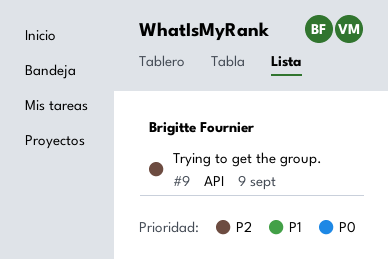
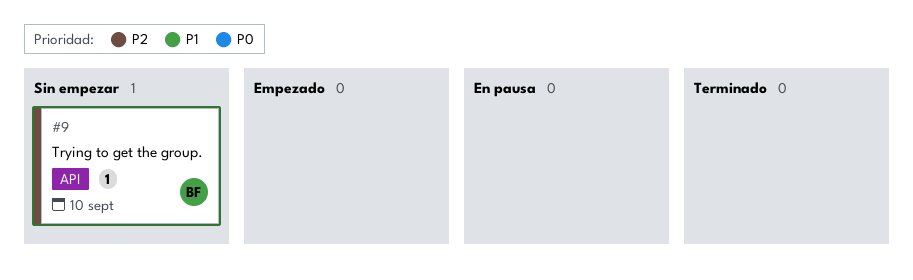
#9, due: Sep 9 -> Sep 10

